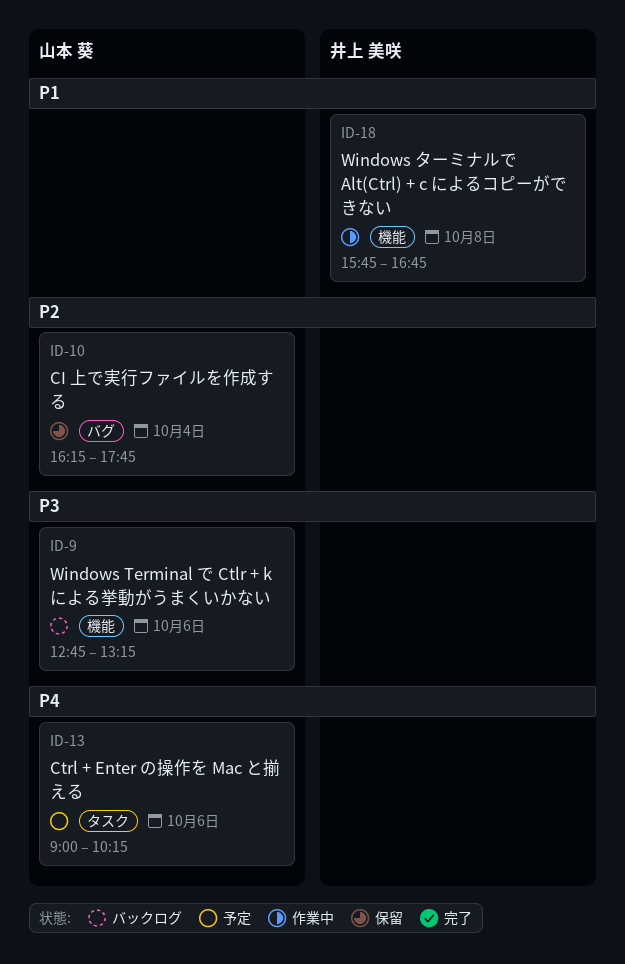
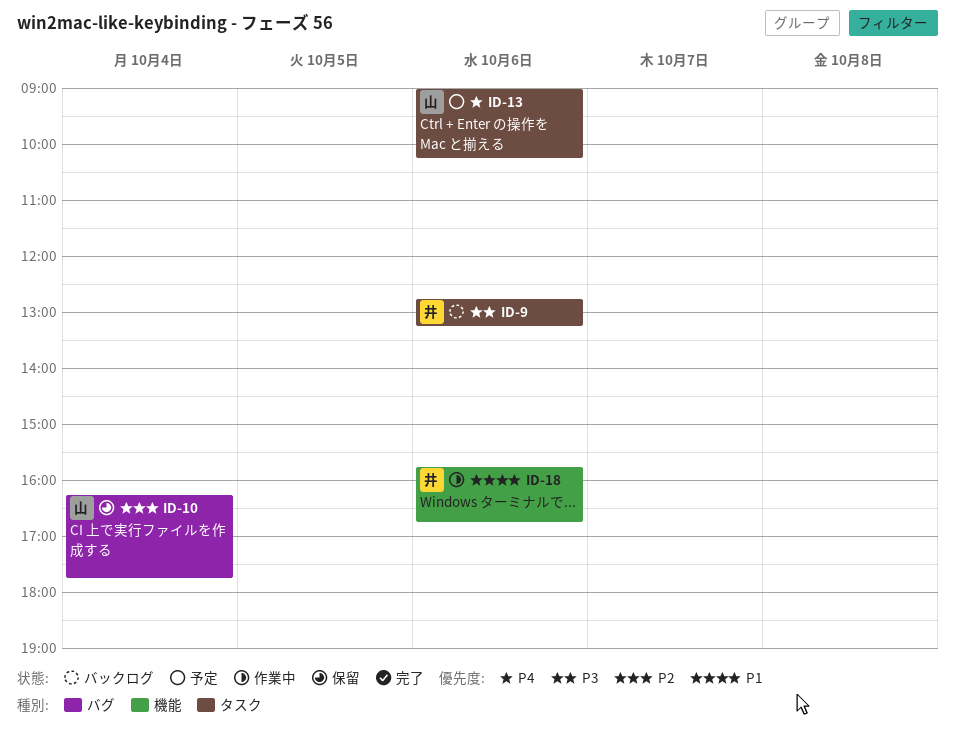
ID-9, owner: 山本 葵 -> 井上 美咲
ID-9, label: 機能 -> タスク
ID-18, day: Oct 8 -> Oct 6

